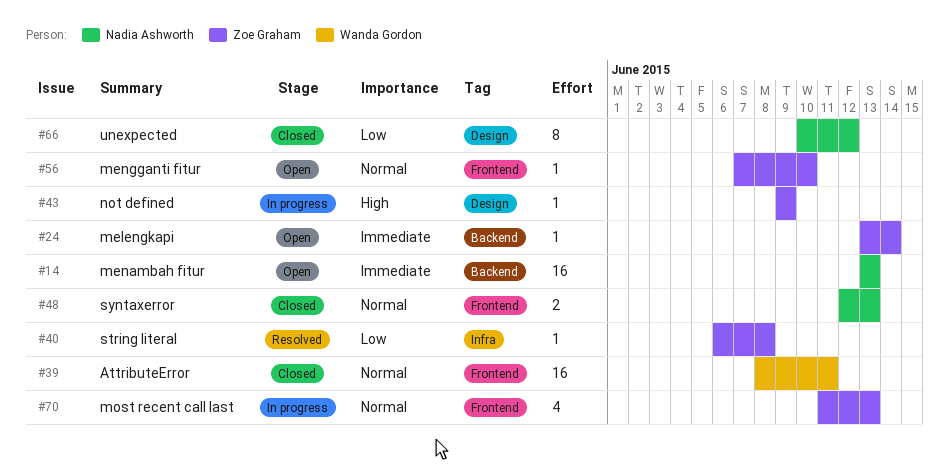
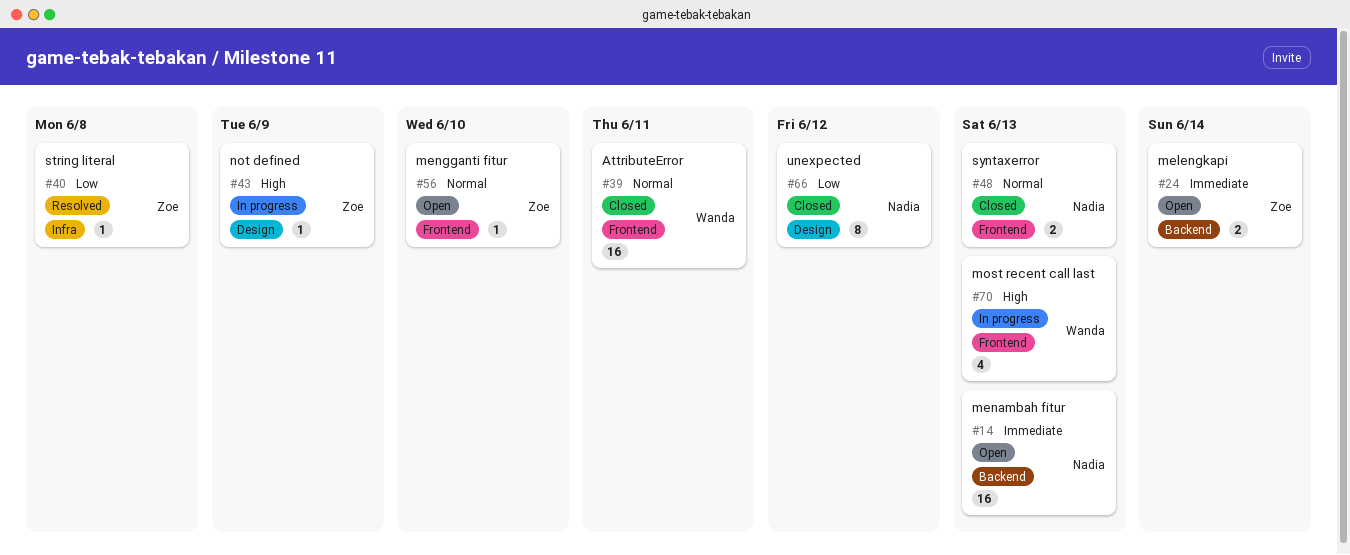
#24, estimate: 1 -> 2
#70, owner: Zoe Graham -> Wanda Gordon
#70, priority: Normal -> High

